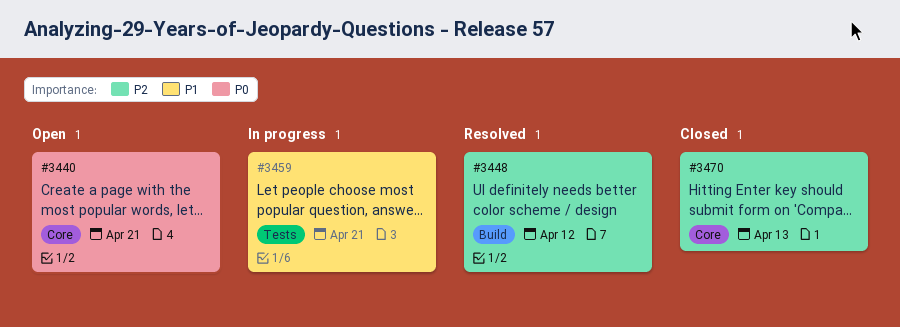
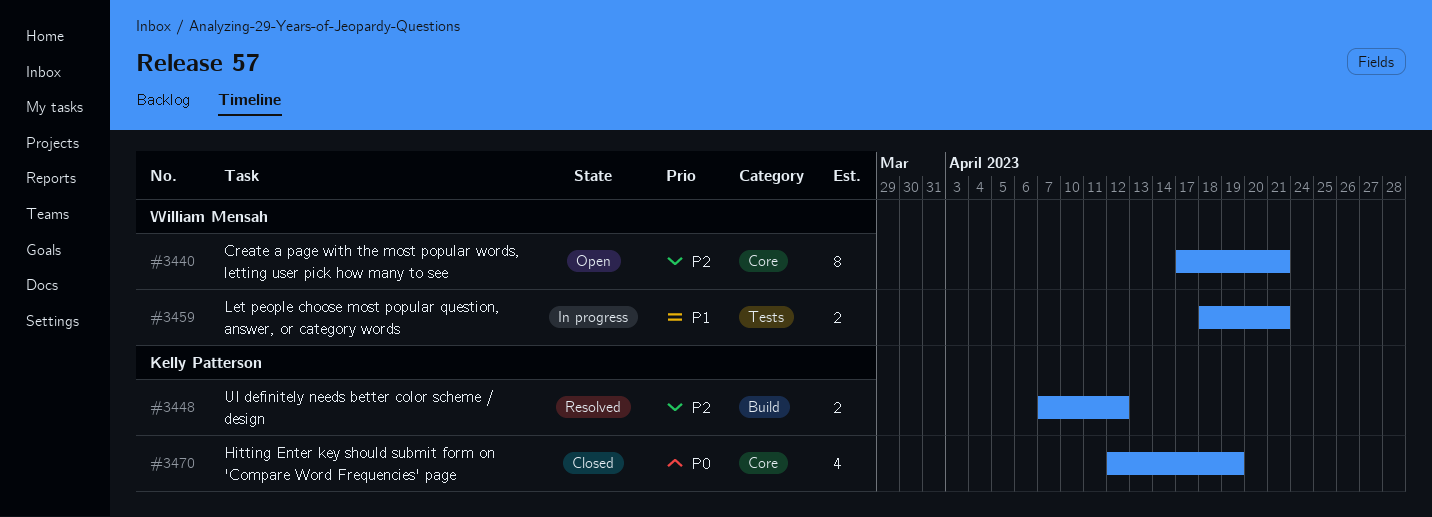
#3440, priority: P0 -> P2
#3470, priority: P2 -> P0
#3470, due: Apr 13 -> Apr 19

